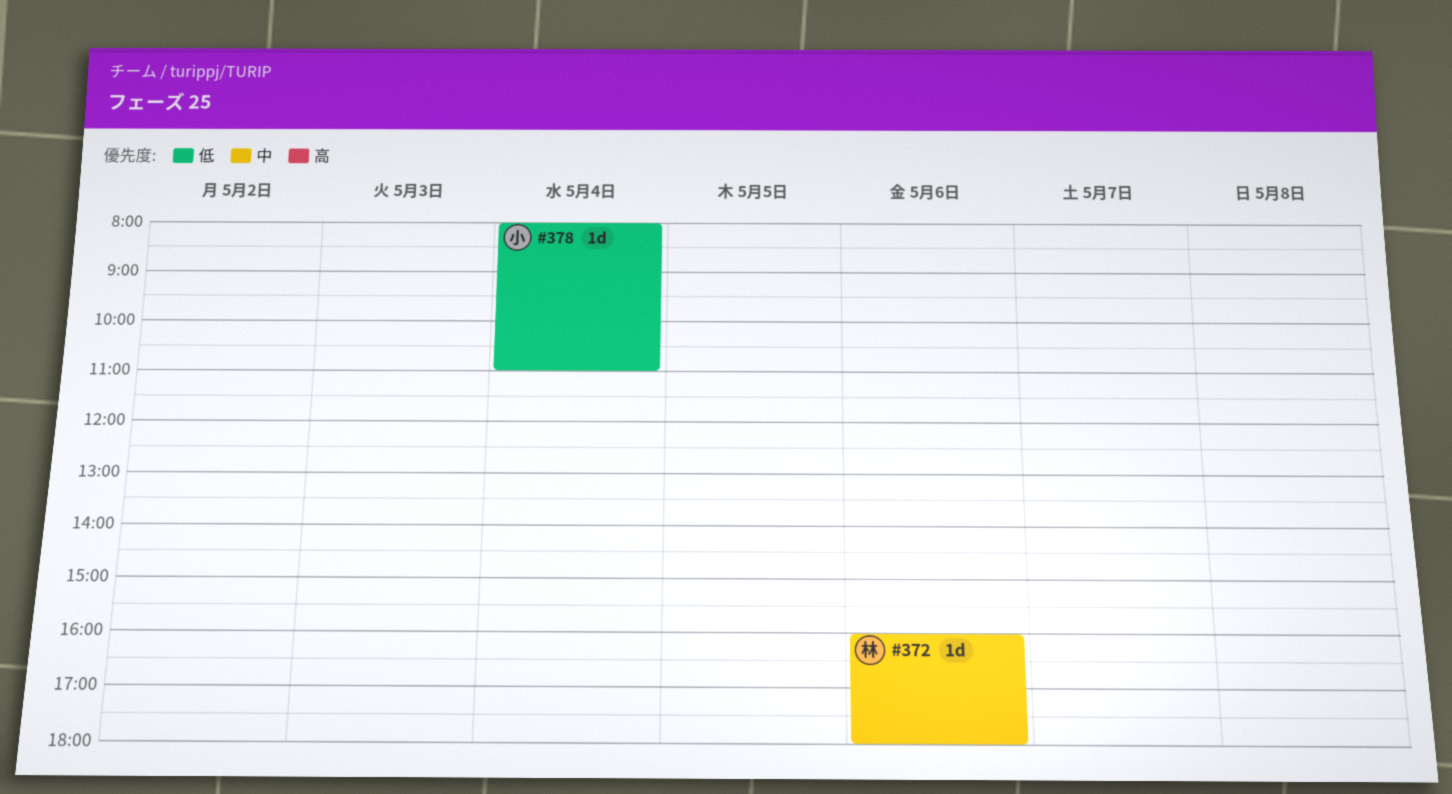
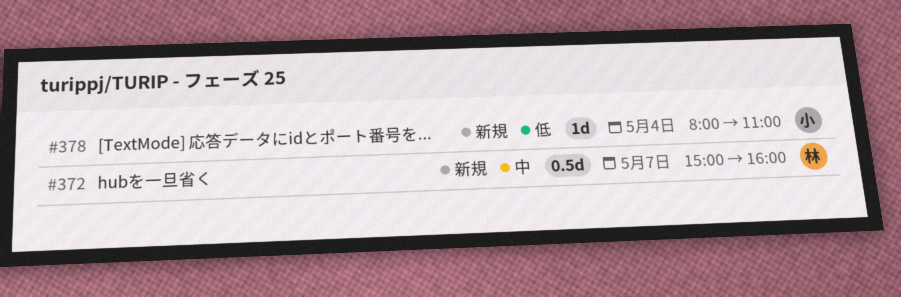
#372, estimate: 1d -> 0.5d
#372, day: May 6 -> May 7
#372, begins: 16:00 -> 15:00
#372, ends: 18:00 -> 16:00

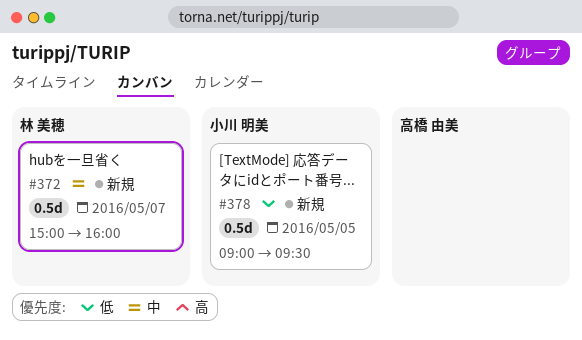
#378, estimate: 1d -> 0.5d
#378, day: May 4 -> May 5
#378, begins: 08:00 -> 09:00
#378, ends: 11:00 -> 09:30

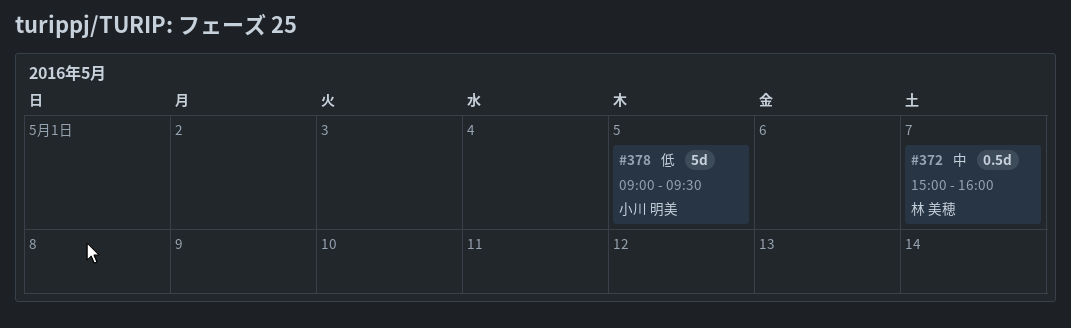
#378, estimate: 0.5d -> 5d

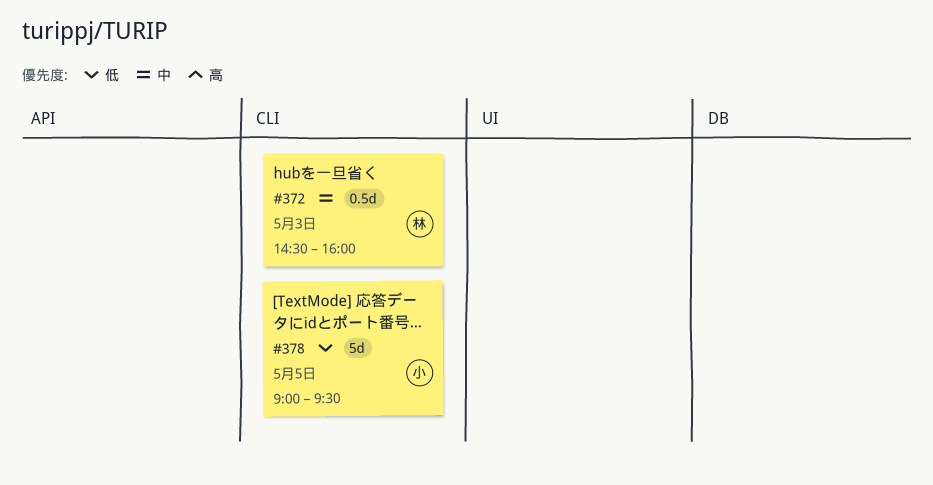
#372, day: May 7 -> May 3
#372, begins: 15:00 -> 14:30

